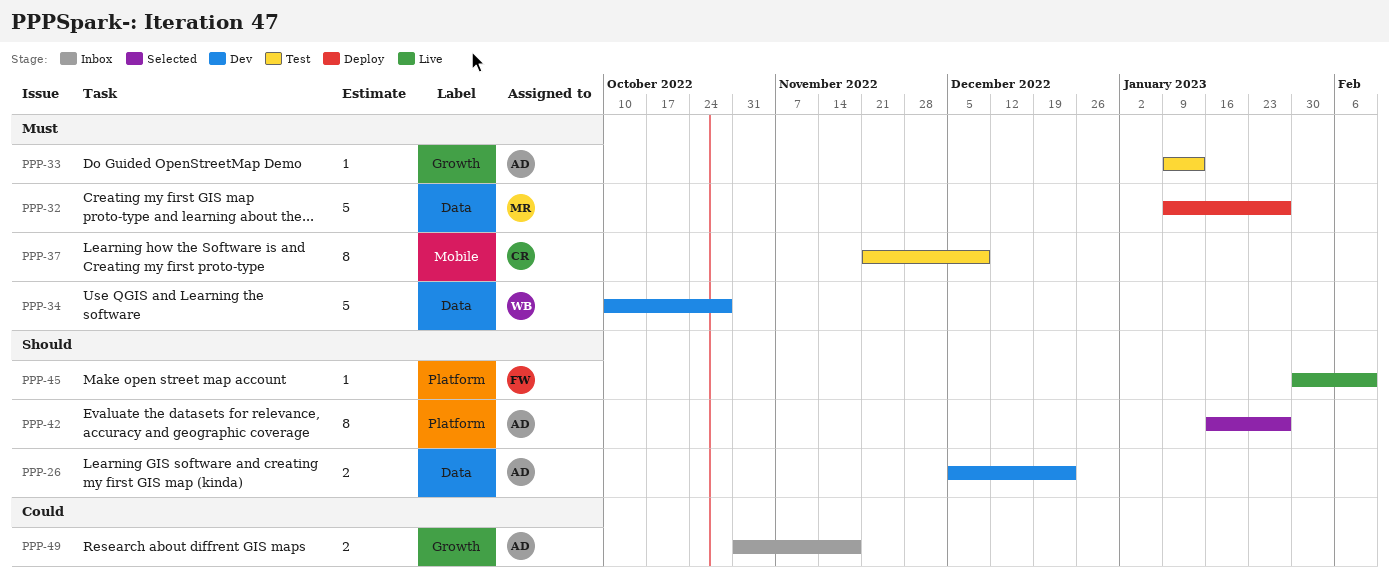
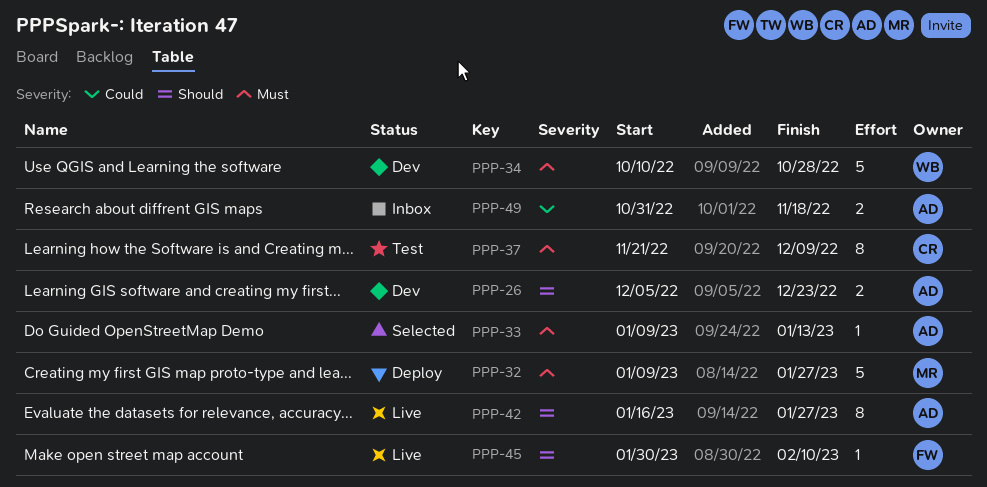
PPP-33, status: Test -> Selected
PPP-42, status: Selected -> Live

